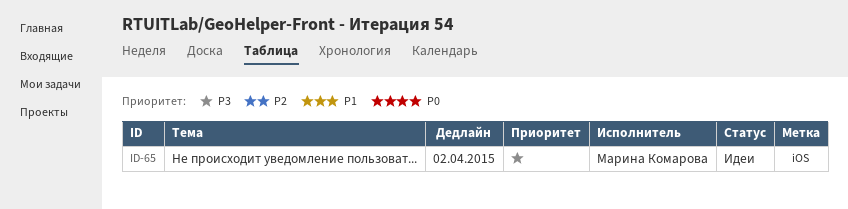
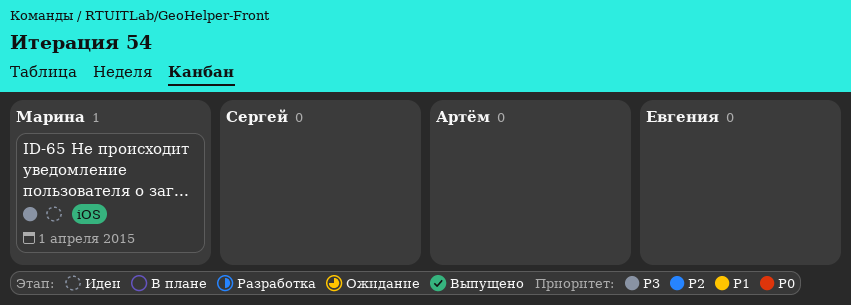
ID-65, due: Apr 2 -> Apr 1

